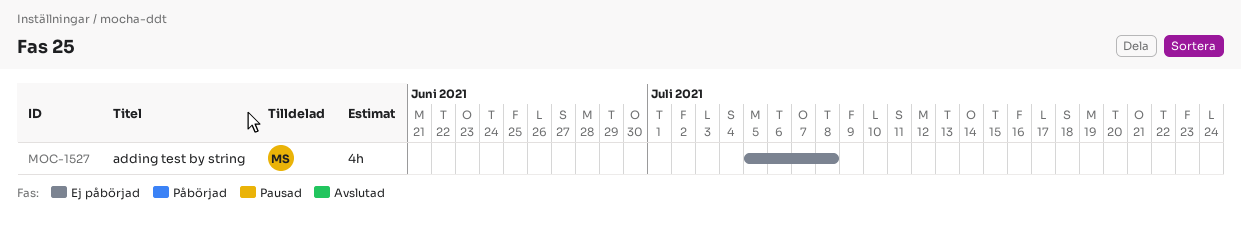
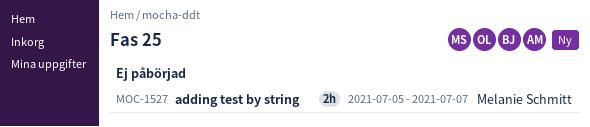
MOC-1527, estimate: 4h -> 2h
MOC-1527, due: Jul 8 -> Jul 7

